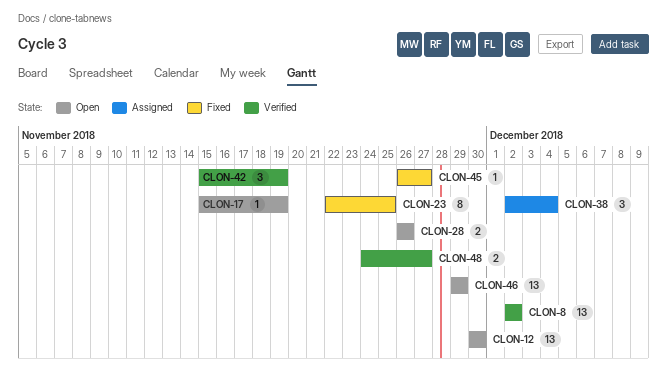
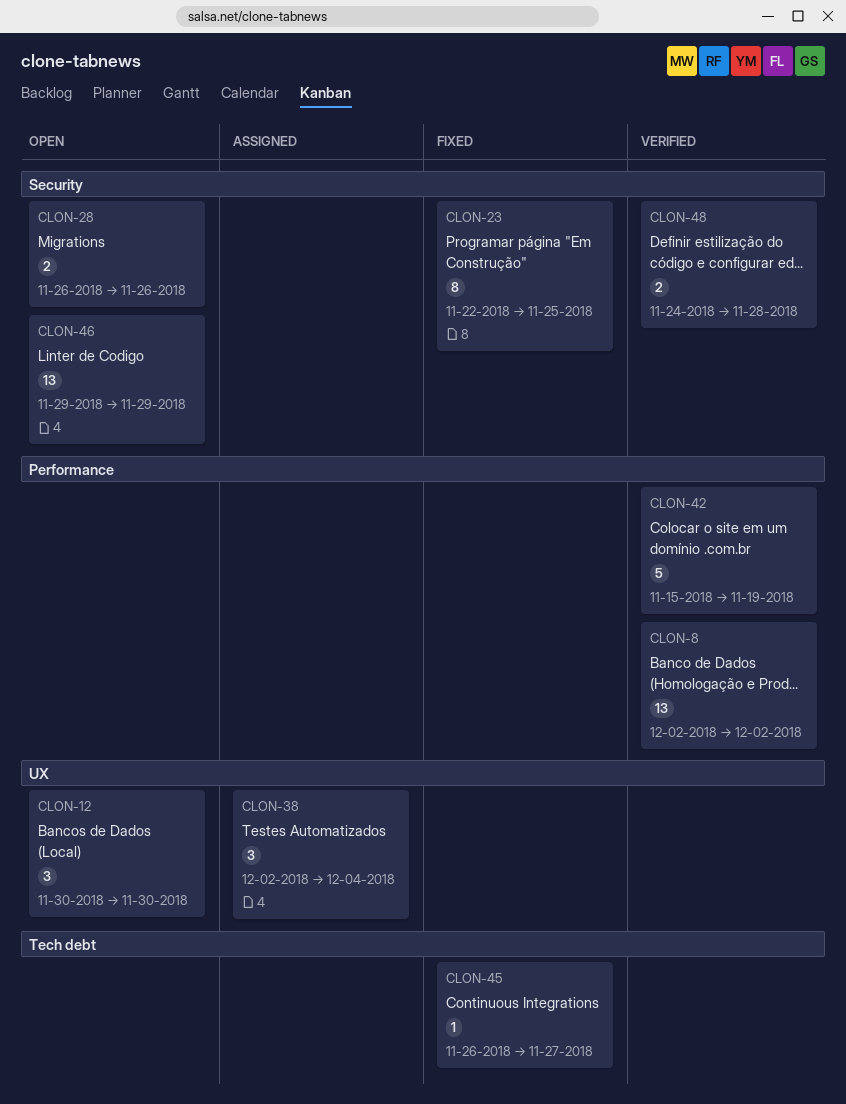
CLON-12, estimate: 13 -> 3
CLON-17: present -> none
CLON-42, estimate: 3 -> 5
CLON-48, due: Nov 27 -> Nov 28

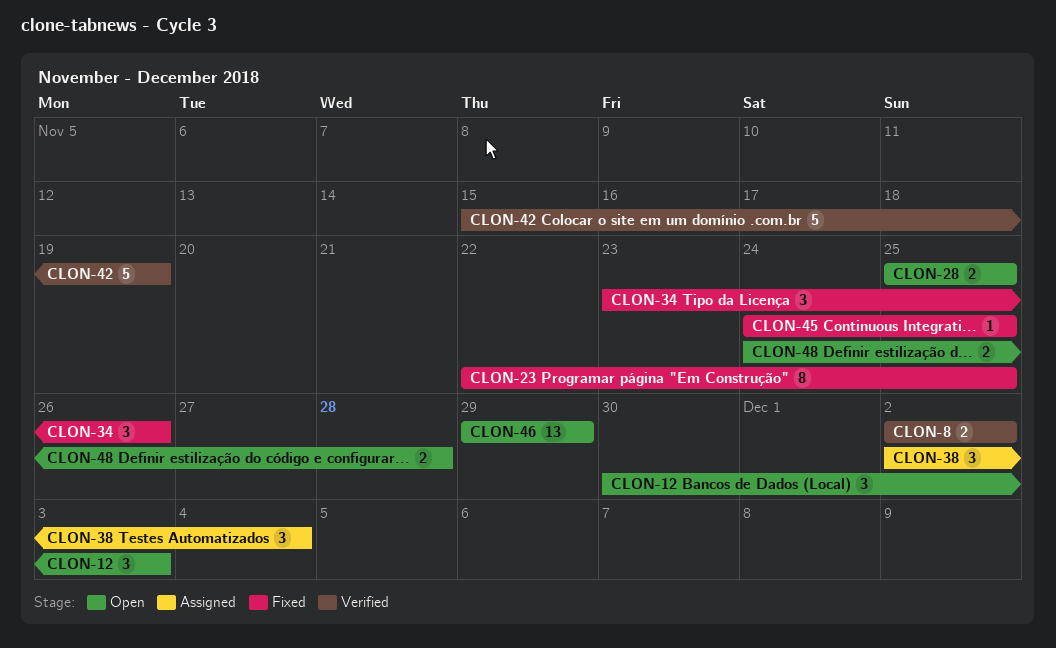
CLON-8, estimate: 13 -> 2
CLON-12, due: Nov 30 -> Dec 3
CLON-28, start: Nov 26 -> Nov 25
CLON-28, due: Nov 26 -> Nov 25
CLON-34: none -> present
CLON-45, start: Nov 26 -> Nov 24
CLON-45, due: Nov 27 -> Nov 25
CLON-48, status: Verified -> Open

